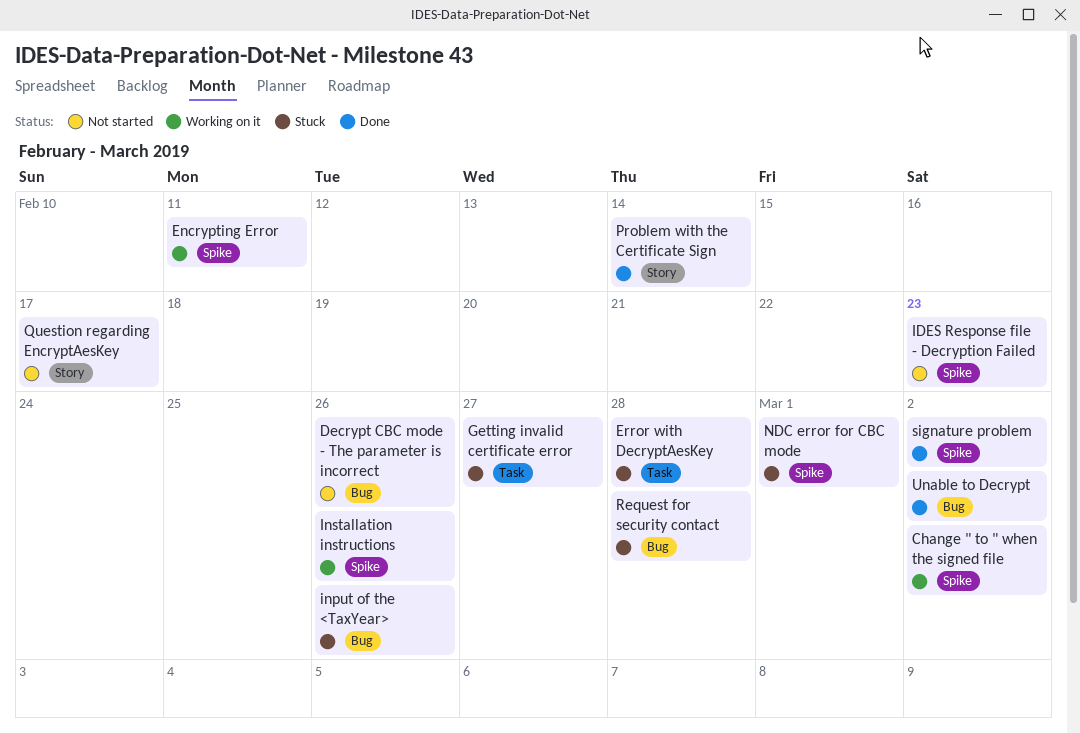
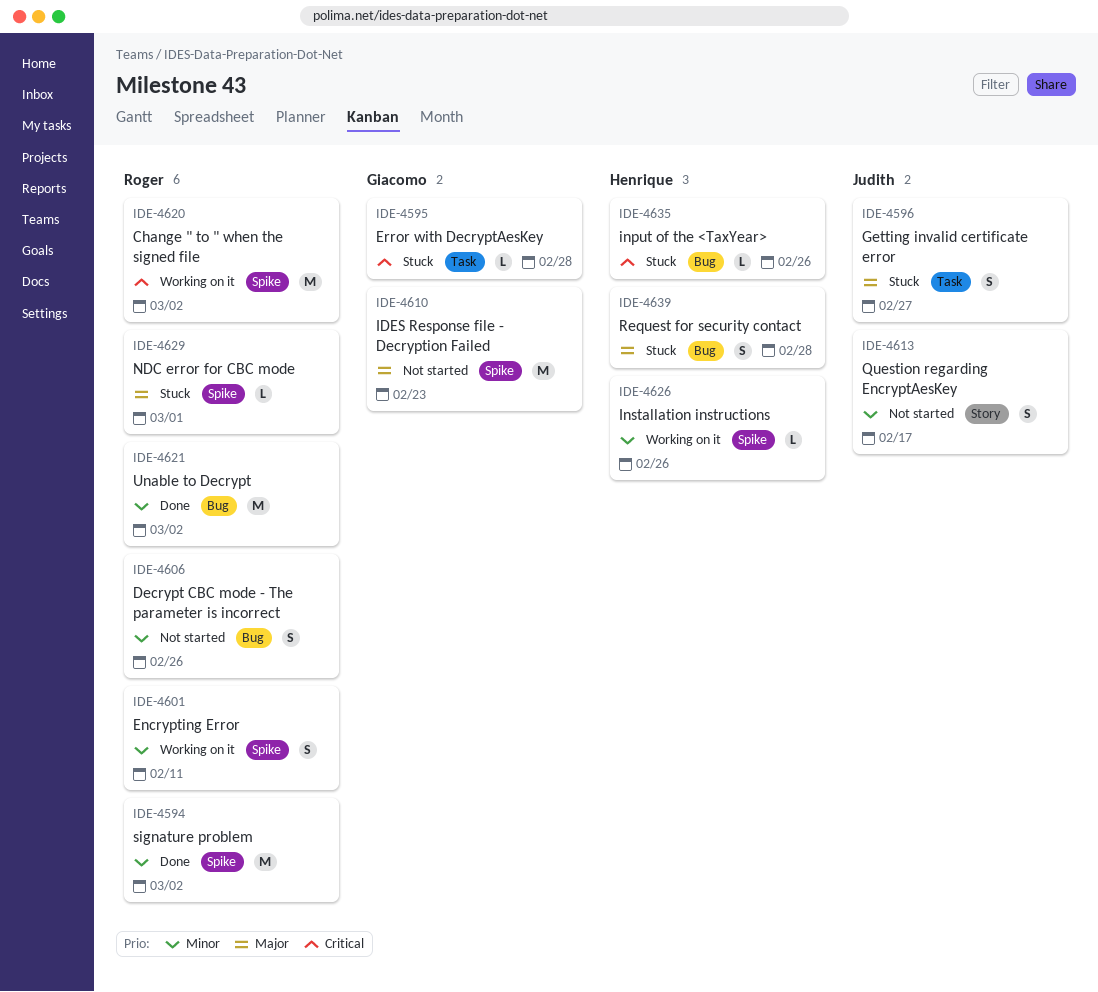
Problem with the Certificate Sign: present -> none

